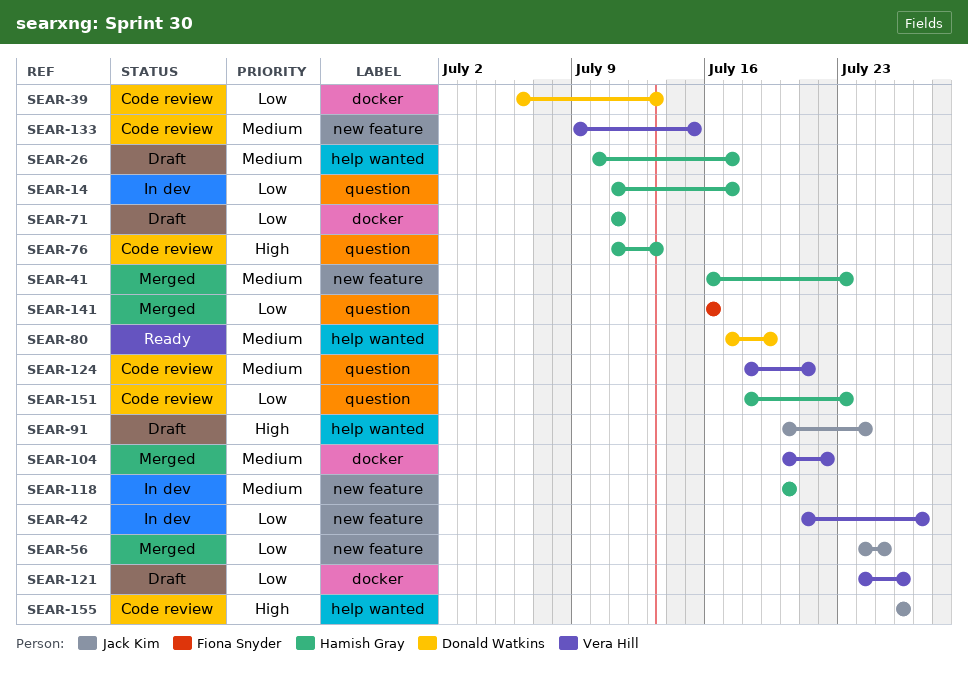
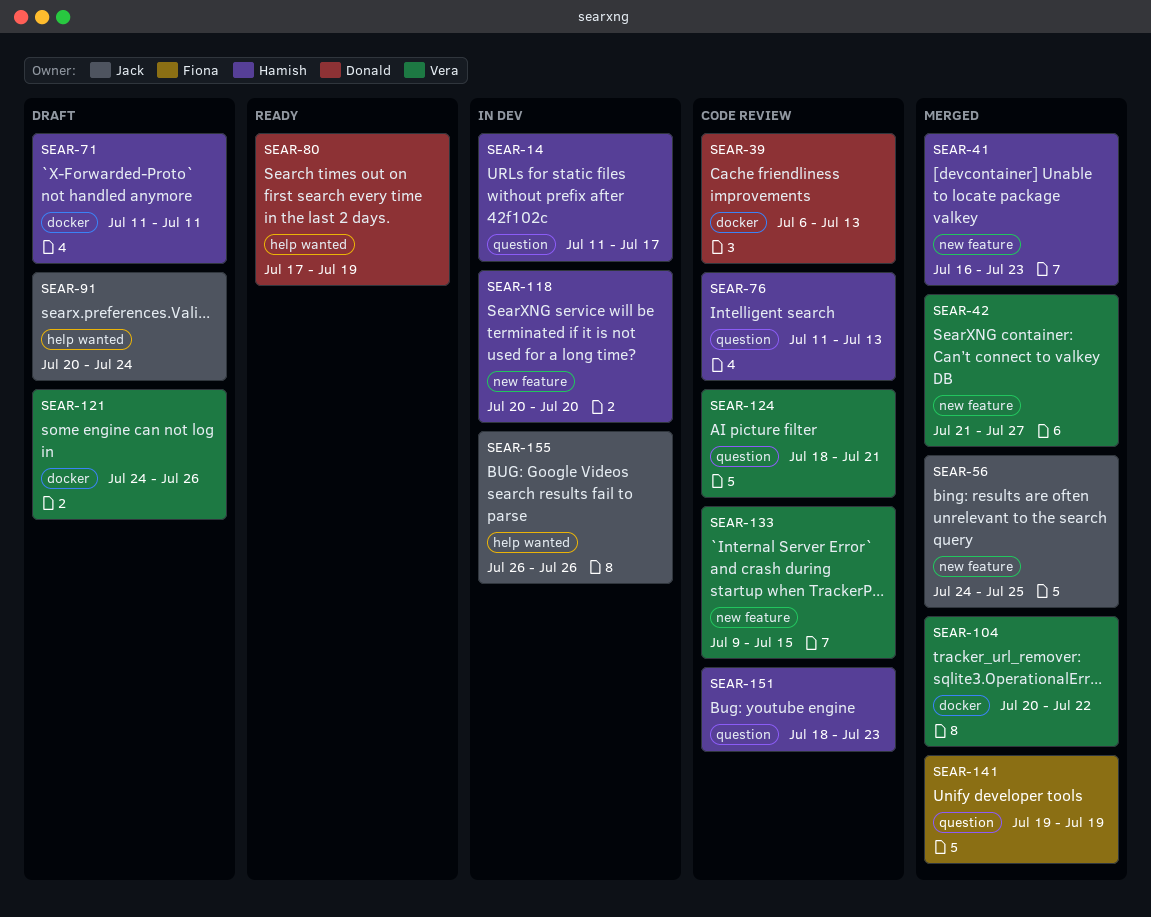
SEAR-26: present -> none
SEAR-42, status: In dev -> Merged
SEAR-141, start: Jul 16 -> Jul 19
SEAR-141, due: Jul 16 -> Jul 19
SEAR-155, status: Code review -> In dev

